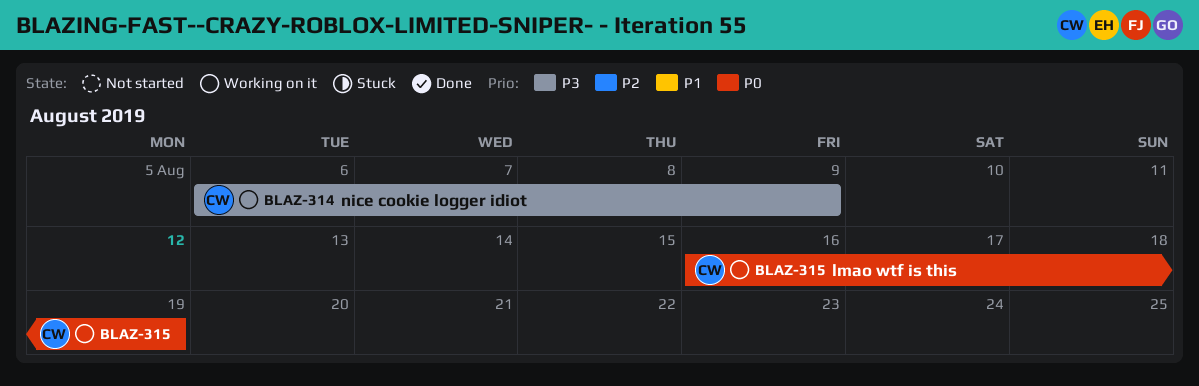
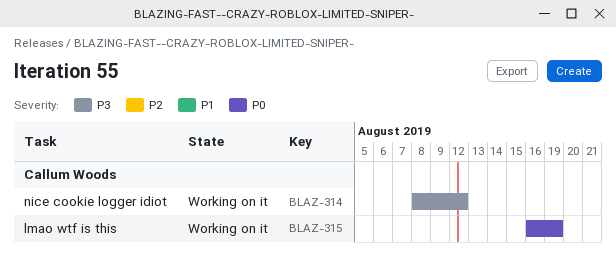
BLAZ-314, start: Aug 6 -> Aug 8
BLAZ-314, due: Aug 9 -> Aug 12

